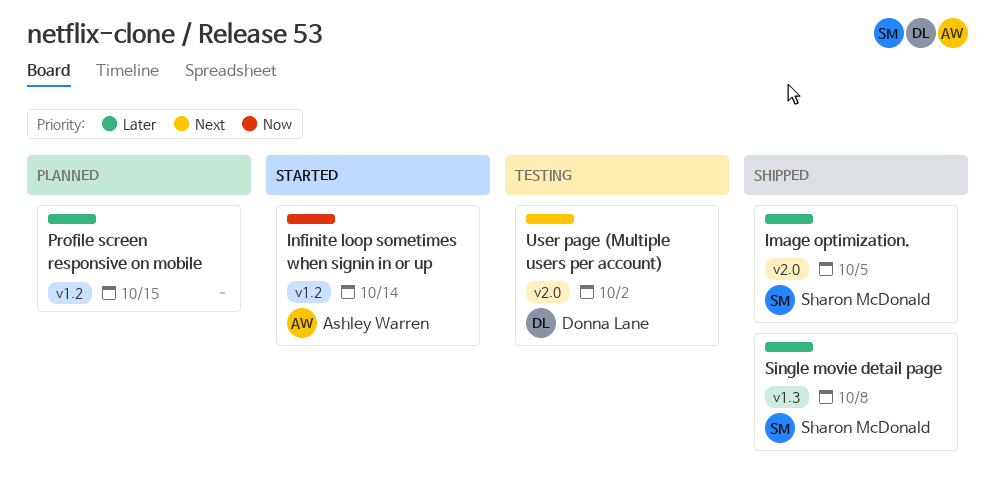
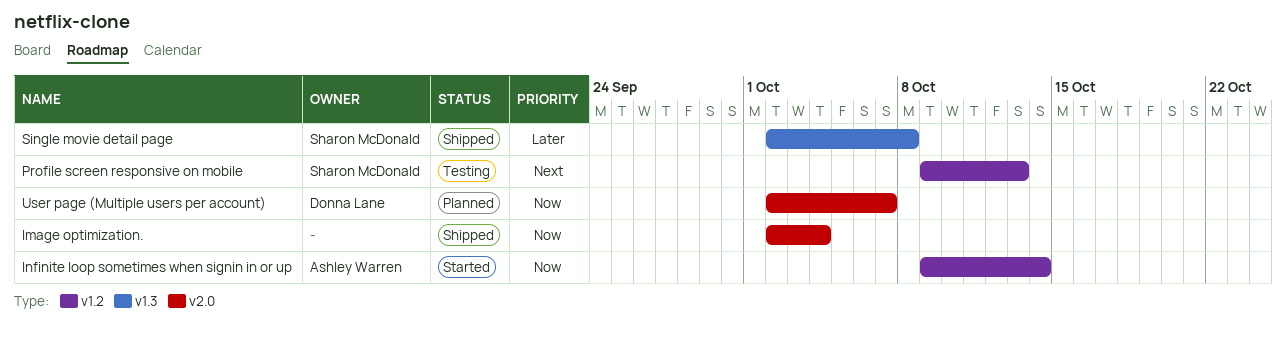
Image optimization., owner: Sharon McDonald -> none
Image optimization., priority: Later -> Now
Image optimization., due: Oct 5 -> Oct 4
Profile screen responsive on mobile, status: Planned -> Testing
Profile screen responsive on mobile, owner: none -> Sharon McDonald
Profile screen responsive on mobile, priority: Later -> Next
Profile screen responsive on mobile, due: Oct 15 -> Oct 13
User page (Multiple users per account), status: Testing -> Planned
User page (Multiple users per account), priority: Next -> Now
User page (Multiple users per account), due: Oct 2 -> Oct 7

